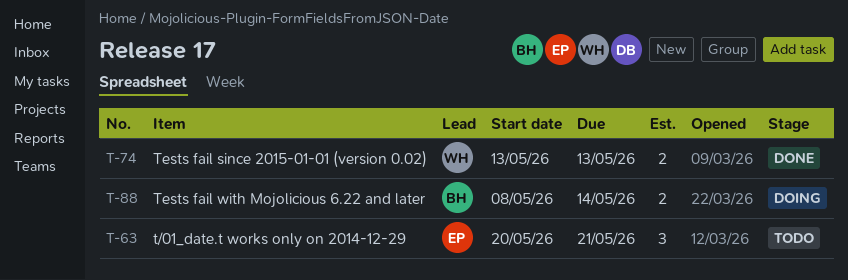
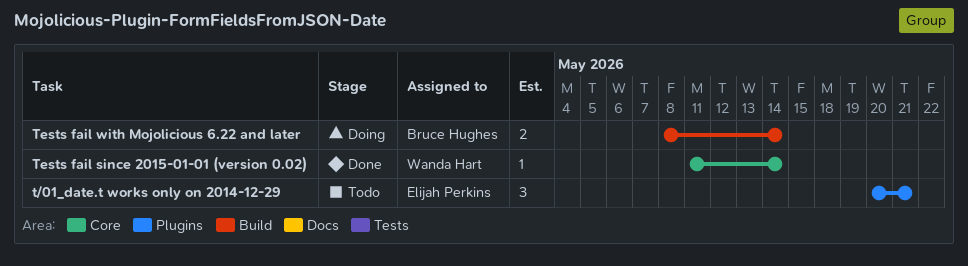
Tests fail since 2015-01-01 (version 0.02), estimate: 2 -> 1
Tests fail since 2015-01-01 (version 0.02), start: May 13 -> May 11
Tests fail since 2015-01-01 (version 0.02), due: May 13 -> May 14

